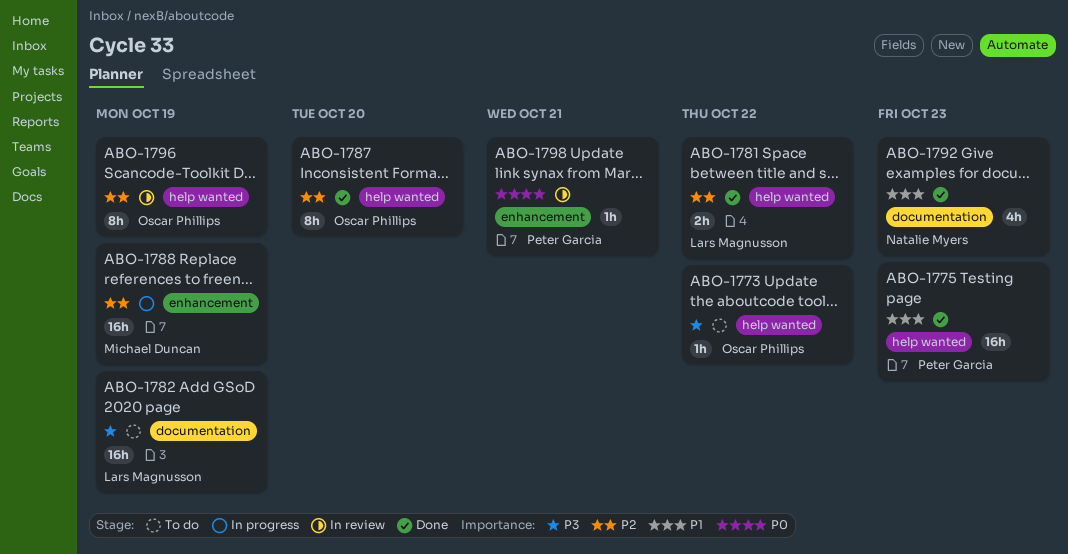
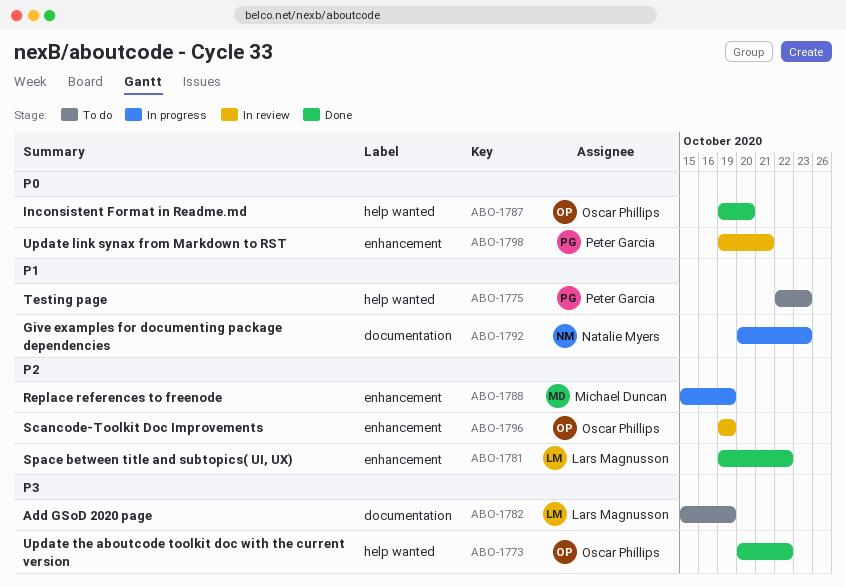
ABO-1773, status: To do -> Done
ABO-1775, status: Done -> To do
ABO-1781, label: help wanted -> enhancement
ABO-1787, priority: P2 -> P0
ABO-1792, status: Done -> In progress
ABO-1796, label: help wanted -> enhancement

